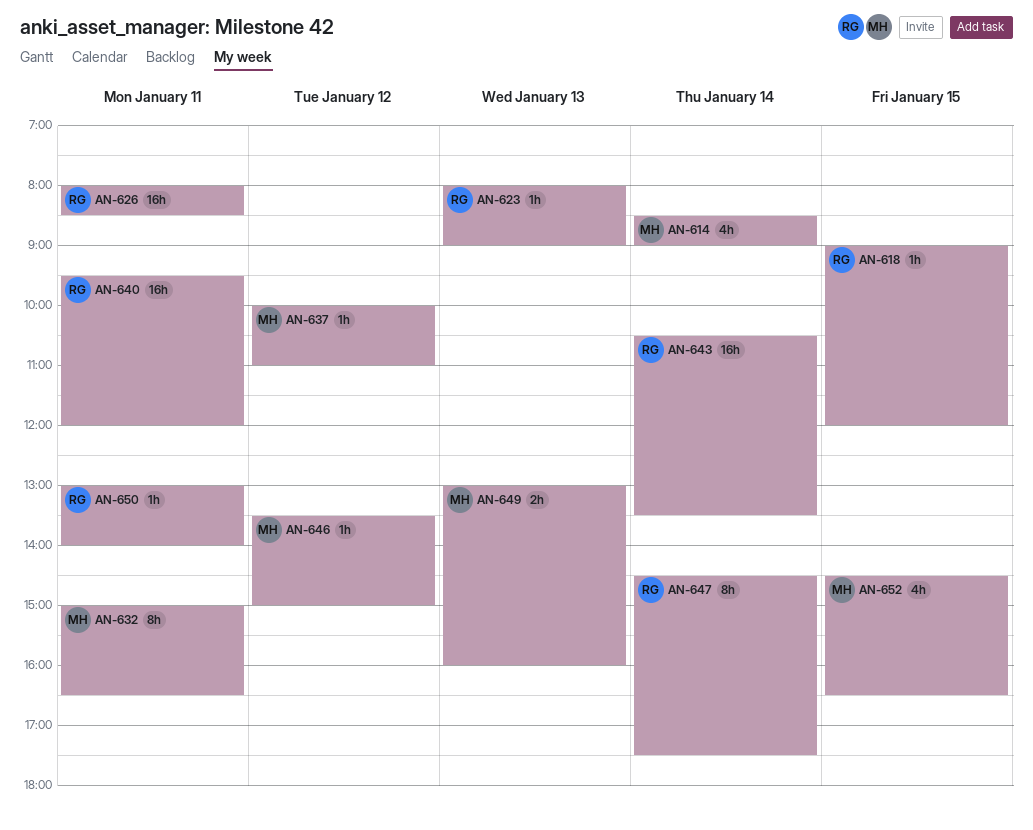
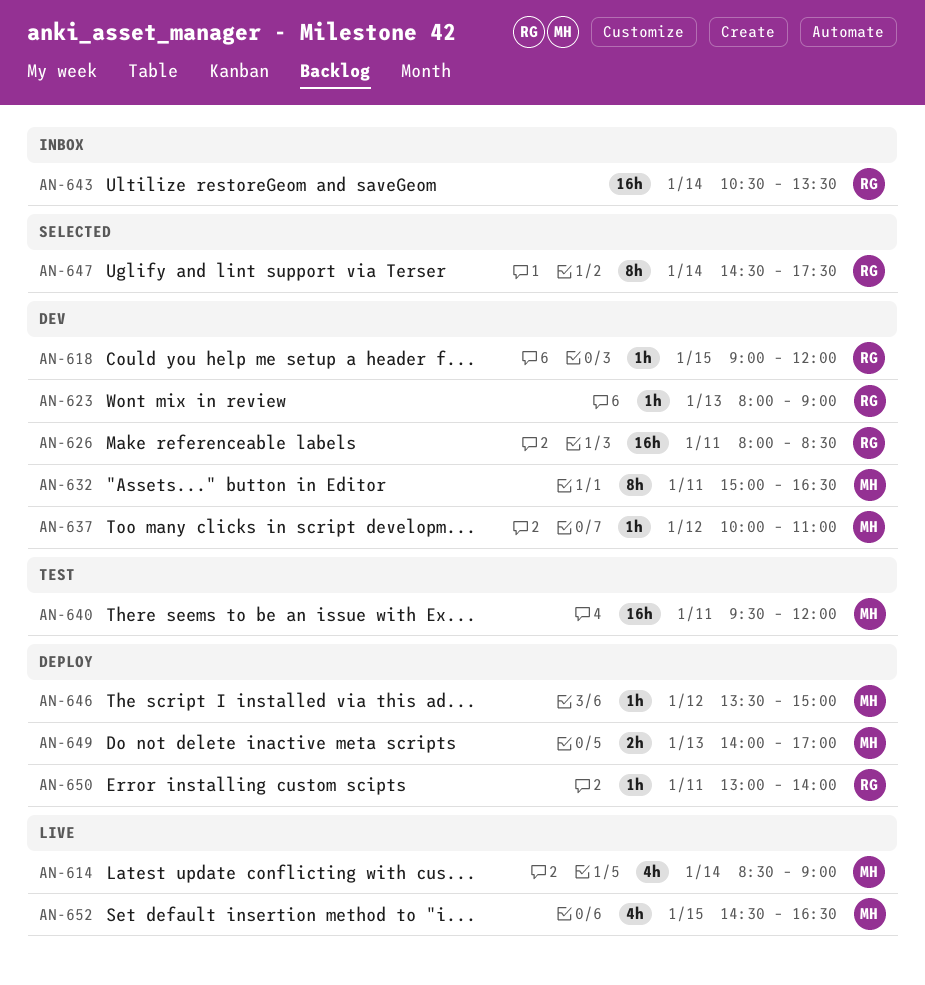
AN-640, owner: RG -> MH
AN-649, begins: 13:00 -> 14:00
AN-649, ends: 16:00 -> 17:00

